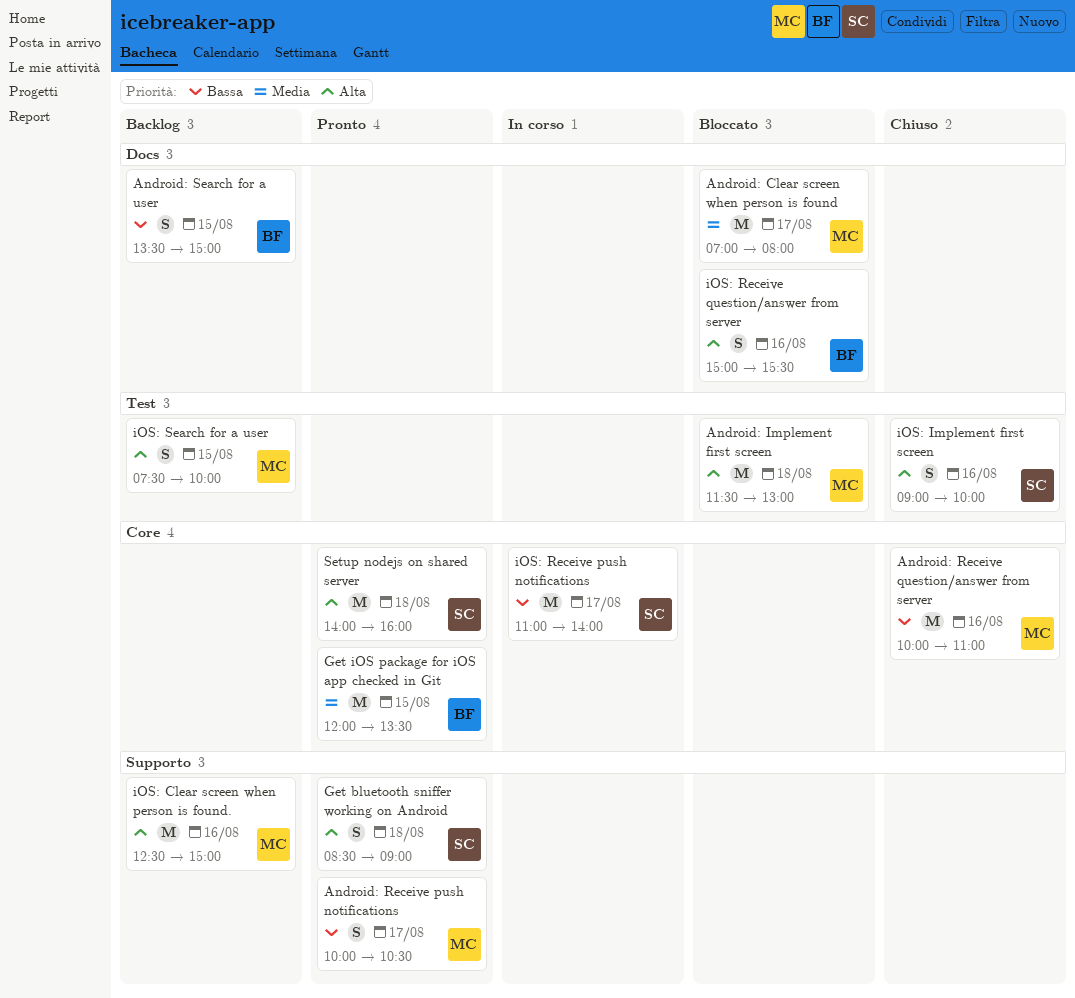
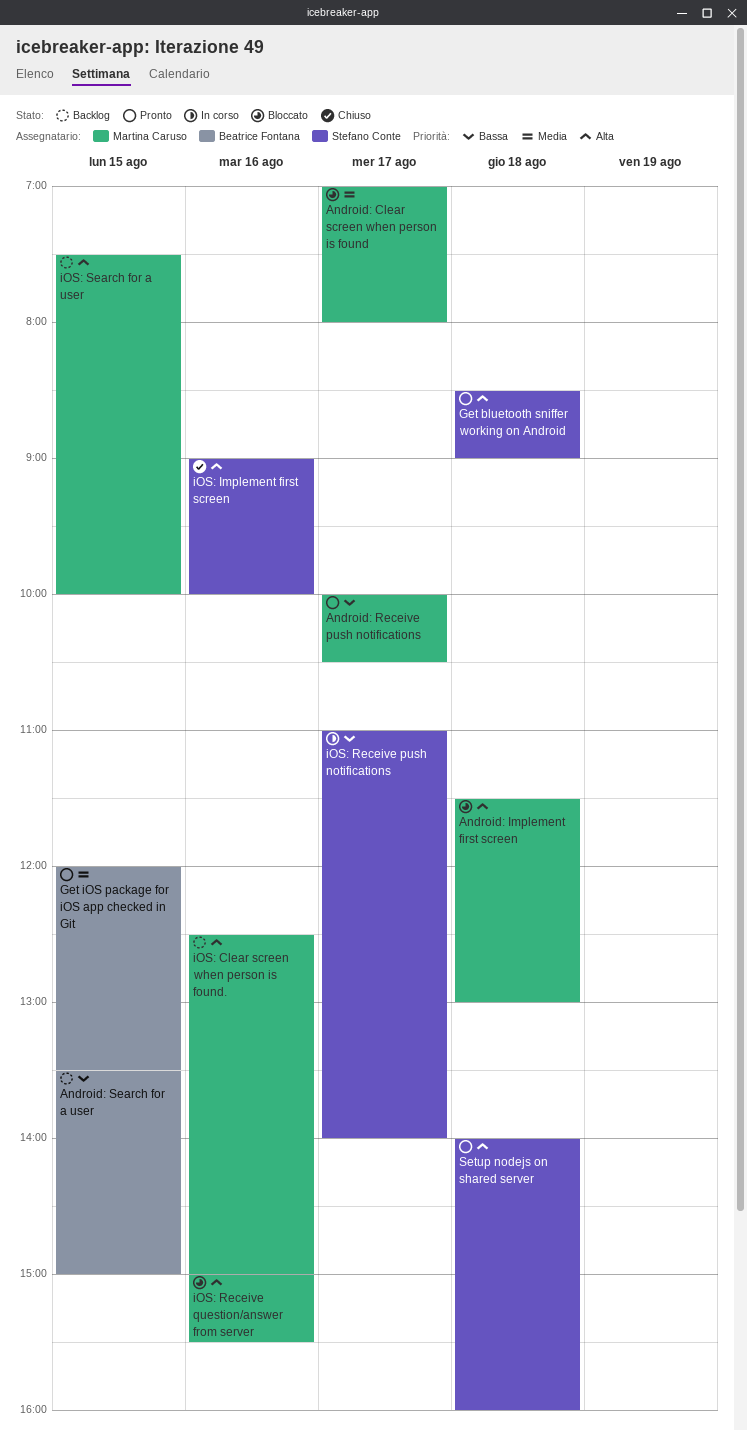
Android: Receive question/answer from server: present -> none
iOS: Receive question/answer from server, owner: Beatrice Fontana -> Martina Caruso

